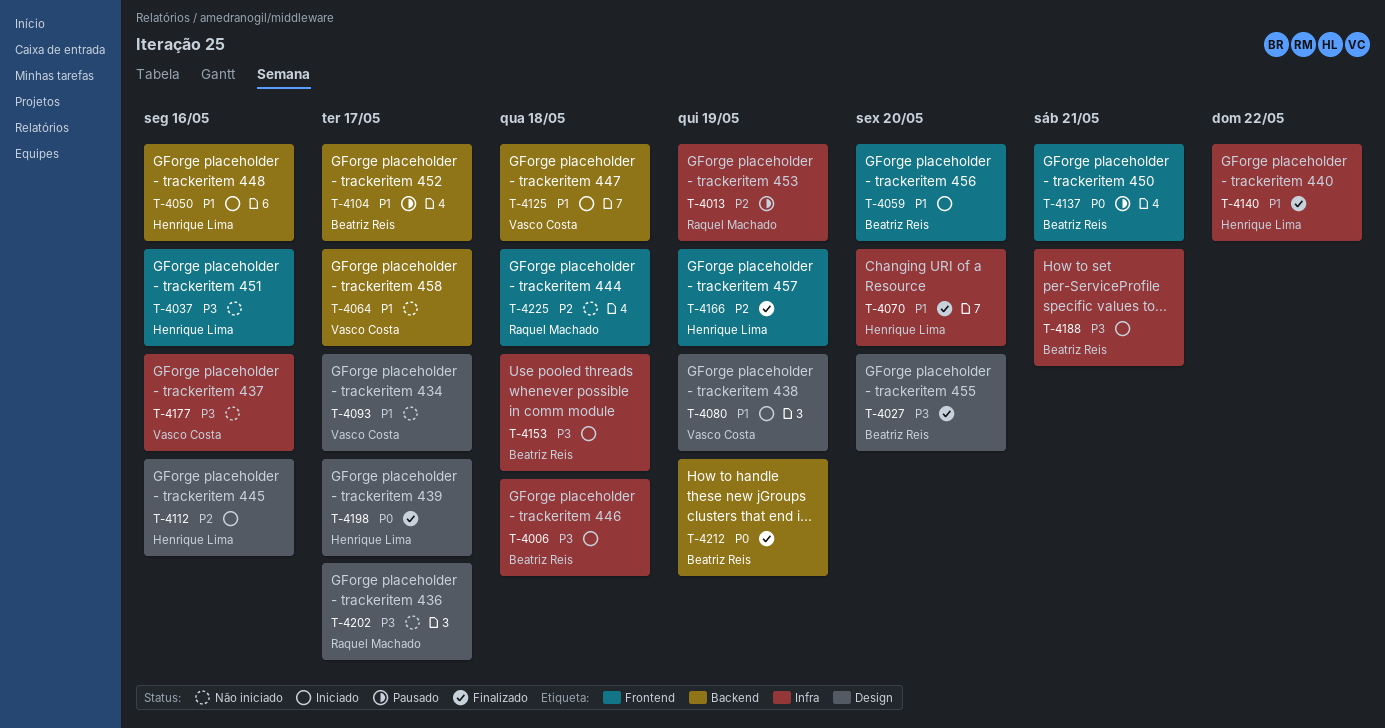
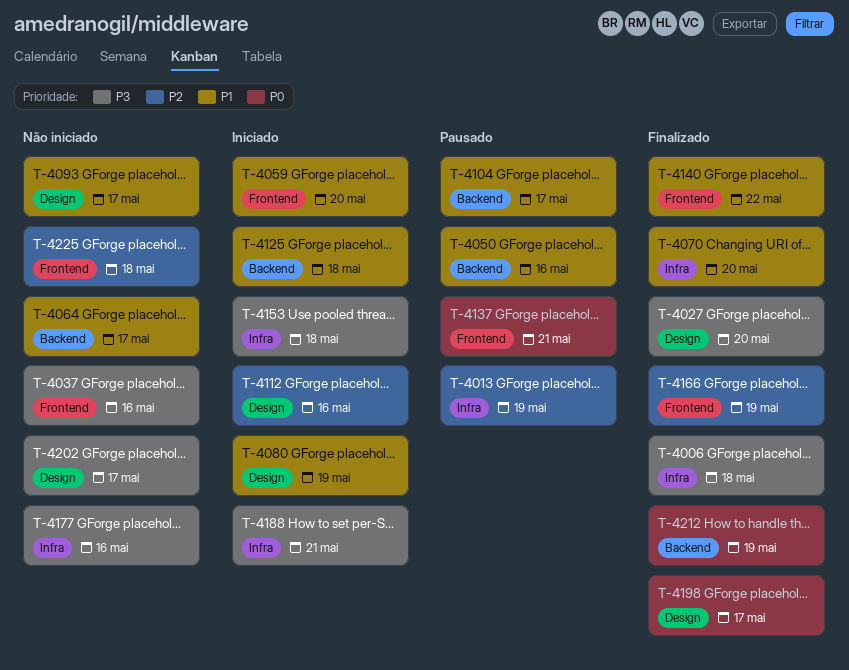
T-4006, status: Iniciado -> Finalizado
T-4050, status: Iniciado -> Pausado
T-4140, label: Infra -> Frontend

